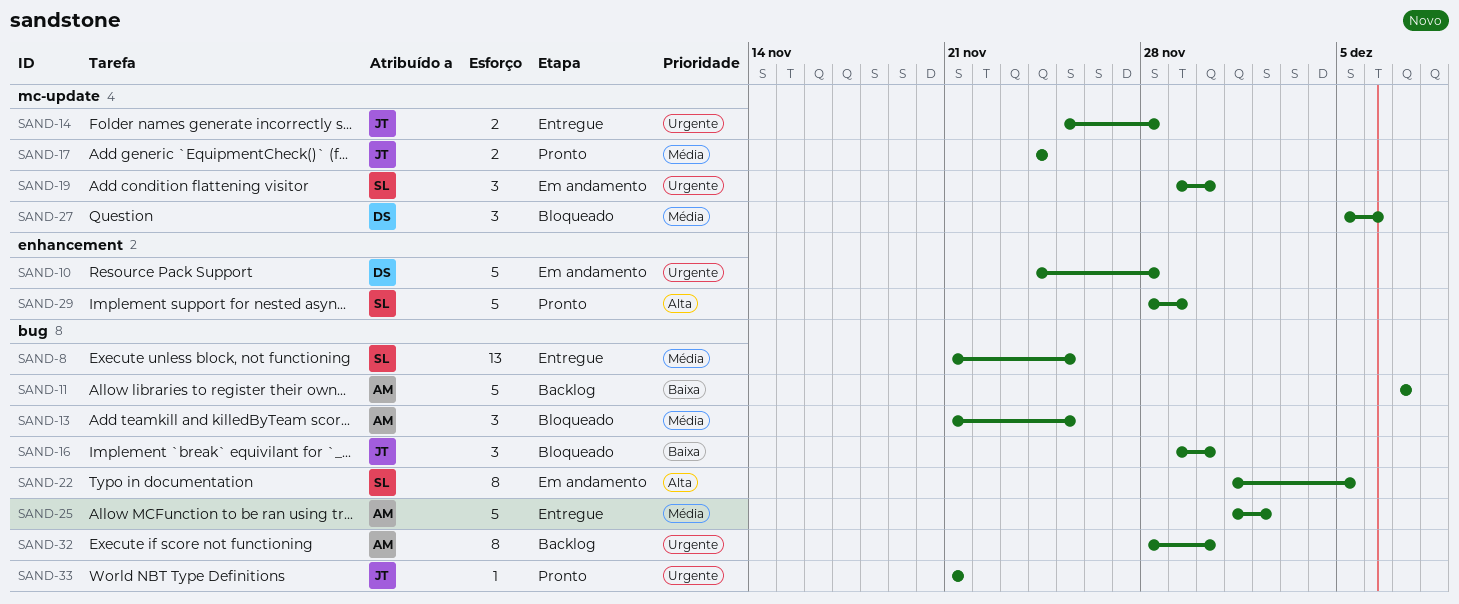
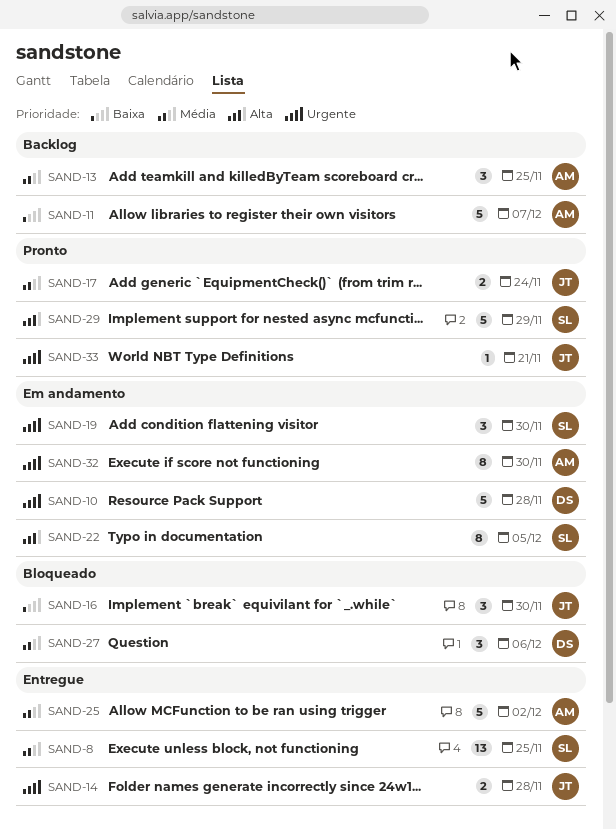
SAND-13, status: Bloqueado -> Backlog
SAND-32, status: Backlog -> Em andamento

